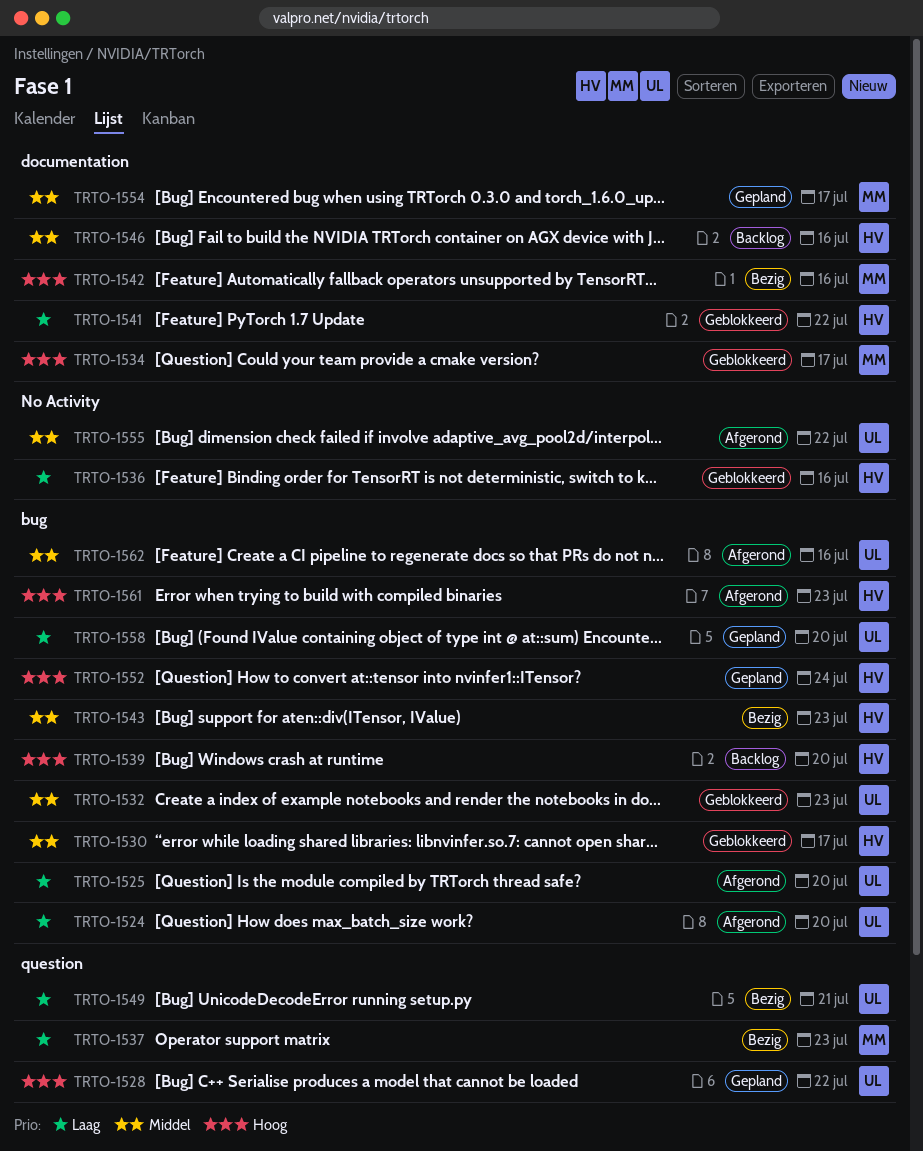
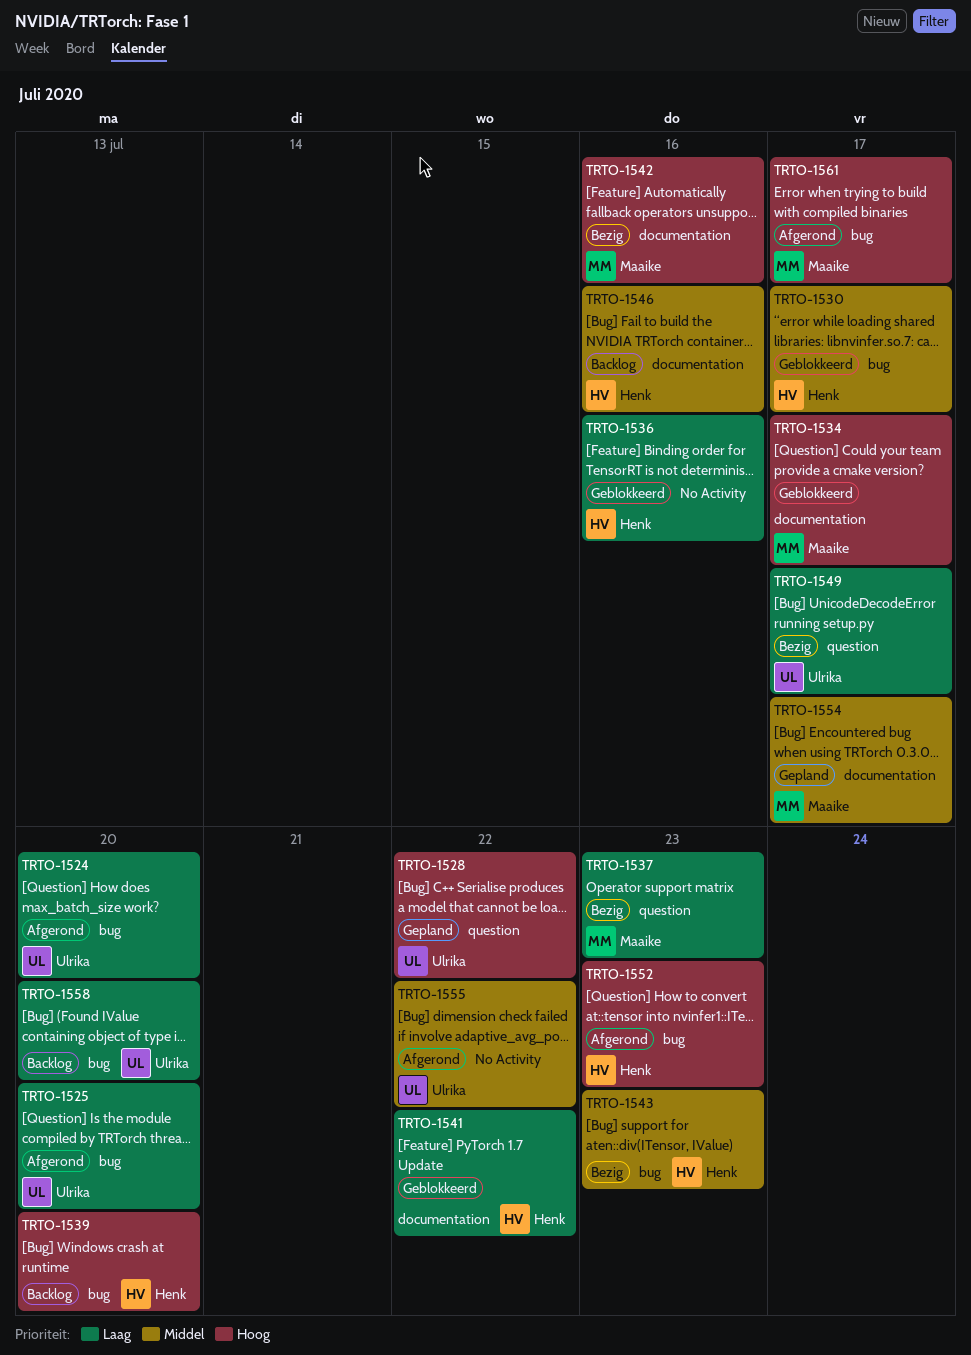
TRTO-1532: present -> none
TRTO-1549, due: Jul 21 -> Jul 17
TRTO-1552, status: Gepland -> Afgerond
TRTO-1552, due: Jul 24 -> Jul 23
TRTO-1558, status: Gepland -> Backlog
TRTO-1561, owner: Henk -> Maaike
TRTO-1561, due: Jul 23 -> Jul 17
TRTO-1562: present -> none

